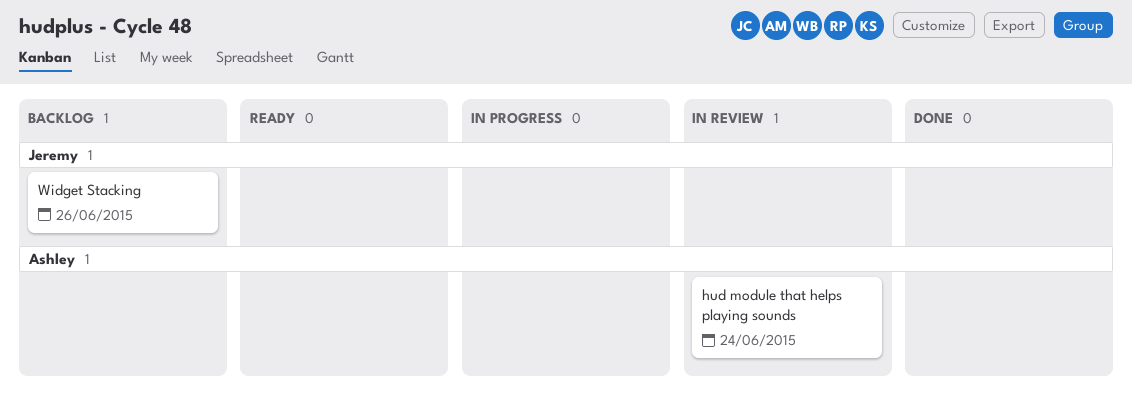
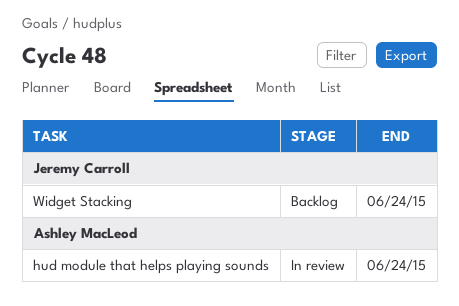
Widget Stacking, due: Jun 26 -> Jun 24

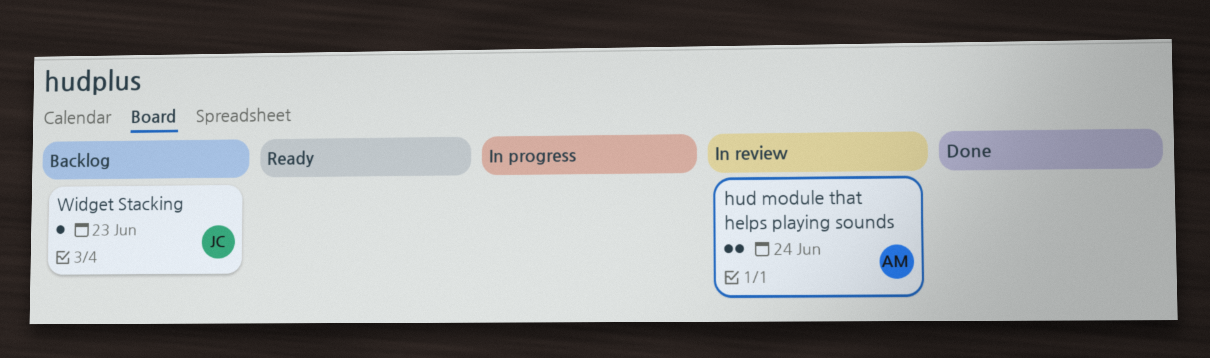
Widget Stacking, due: Jun 24 -> Jun 23

